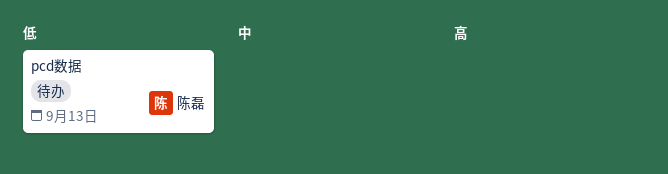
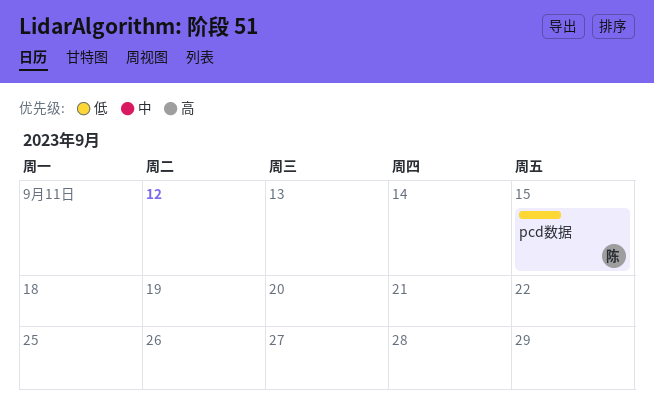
pcd数据, due: Sep 13 -> Sep 15

